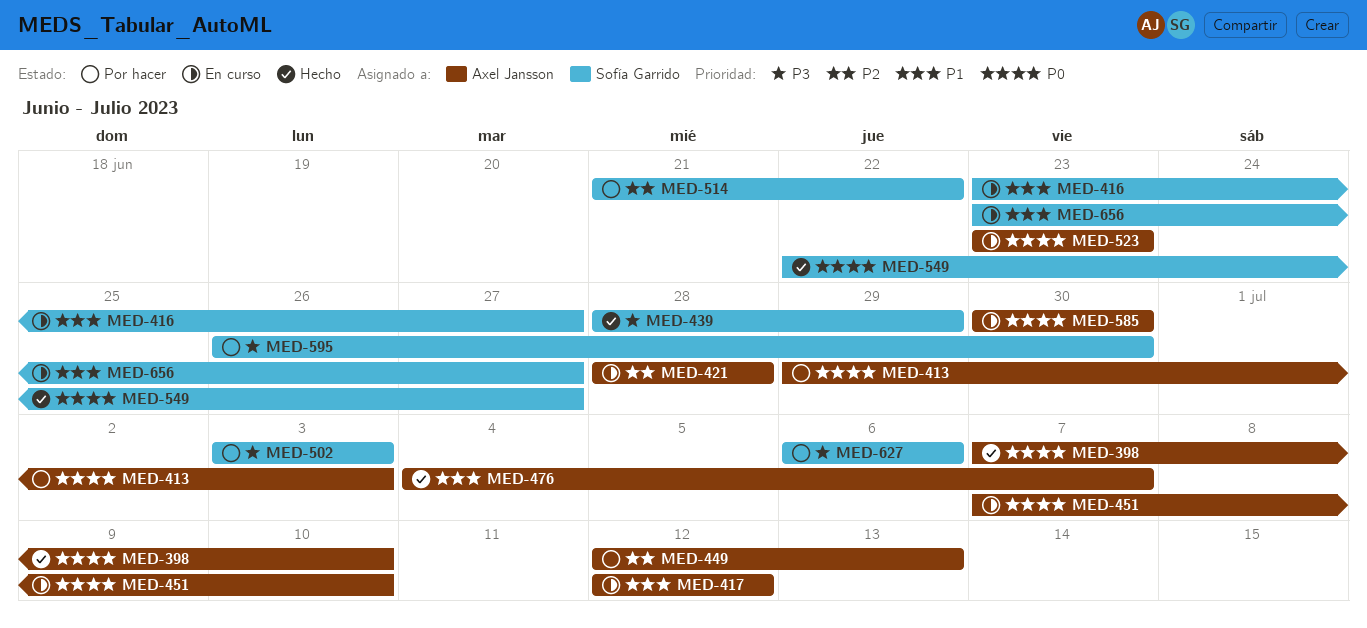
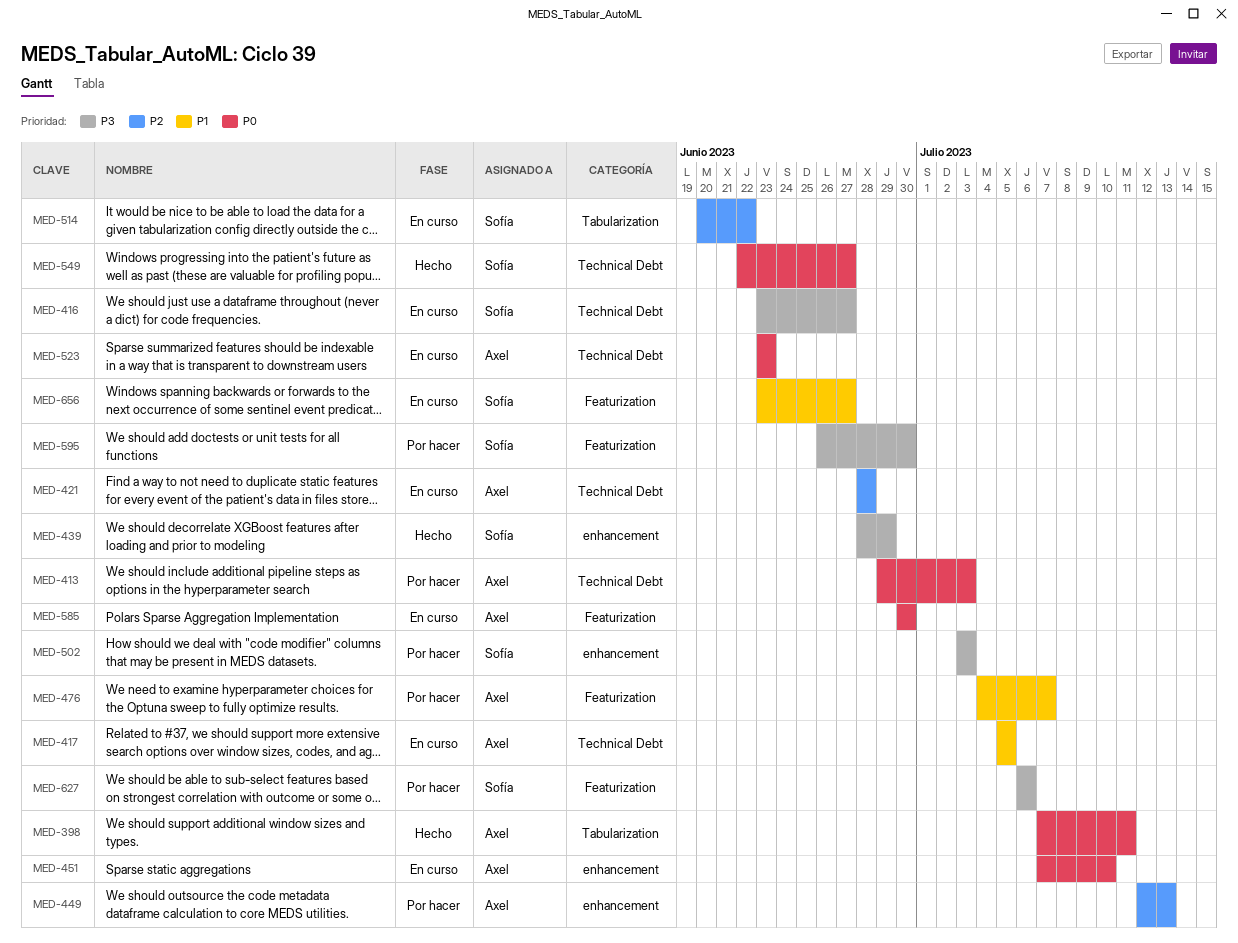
MED-398, due: Jul 10 -> Jul 11
MED-416, priority: P1 -> P3
MED-417, start: Jul 12 -> Jul 5
MED-417, due: Jul 12 -> Jul 5
MED-476, status: Hecho -> Por hacer
MED-514, status: Por hacer -> En curso
MED-514, start: Jun 21 -> Jun 20

